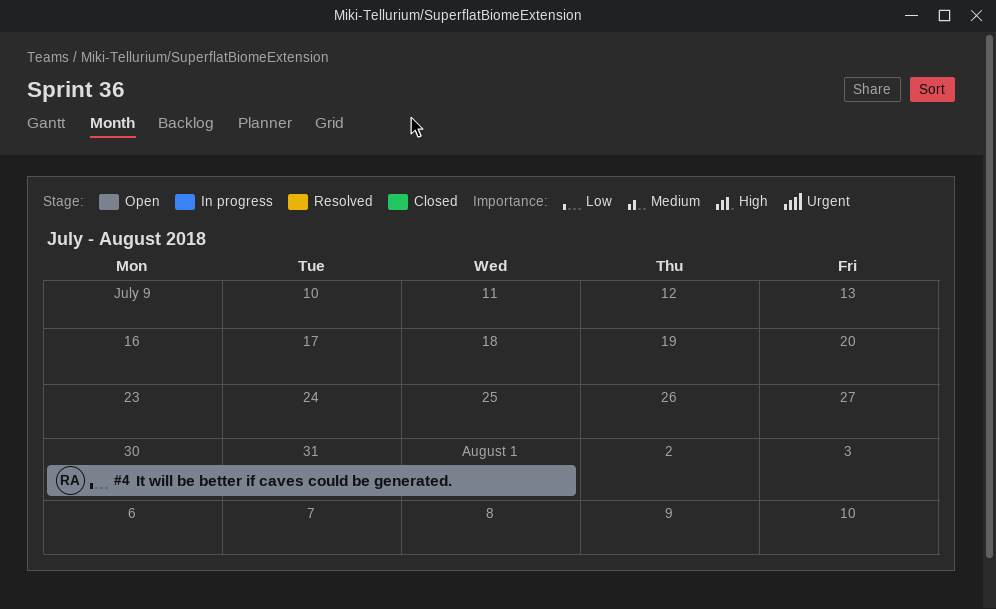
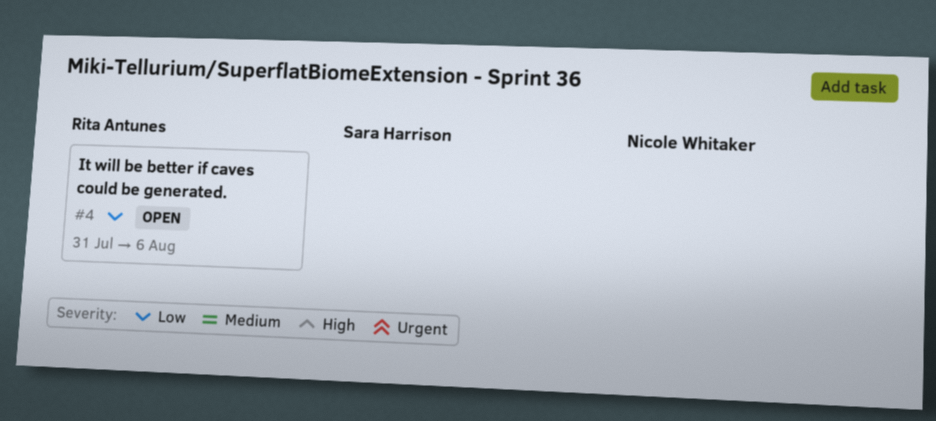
#4, start: Jul 30 -> Jul 31
#4, due: Aug 1 -> Aug 6

